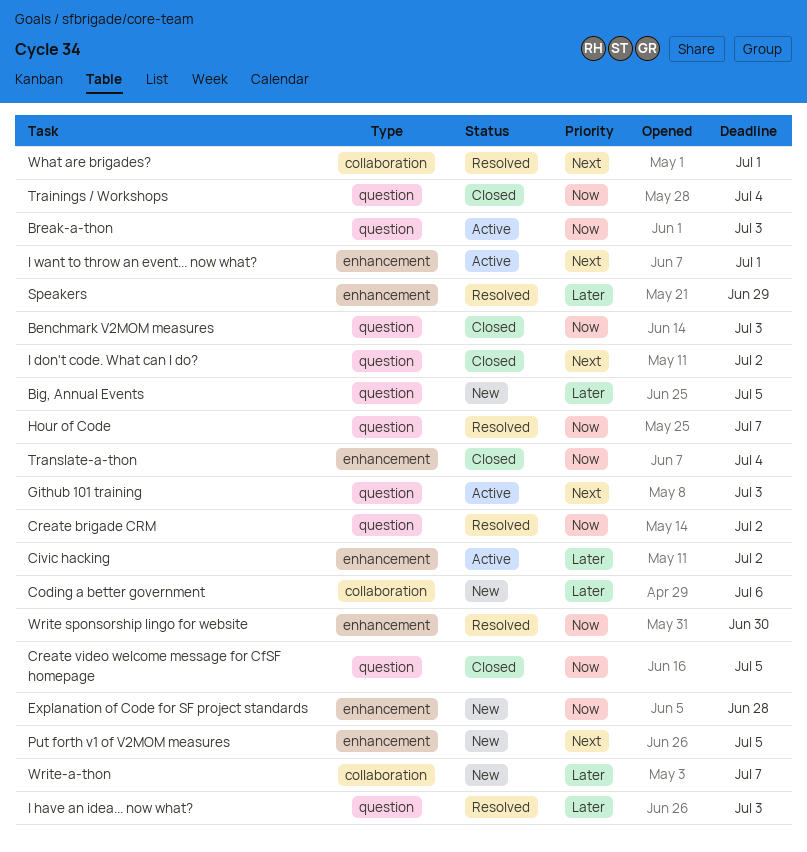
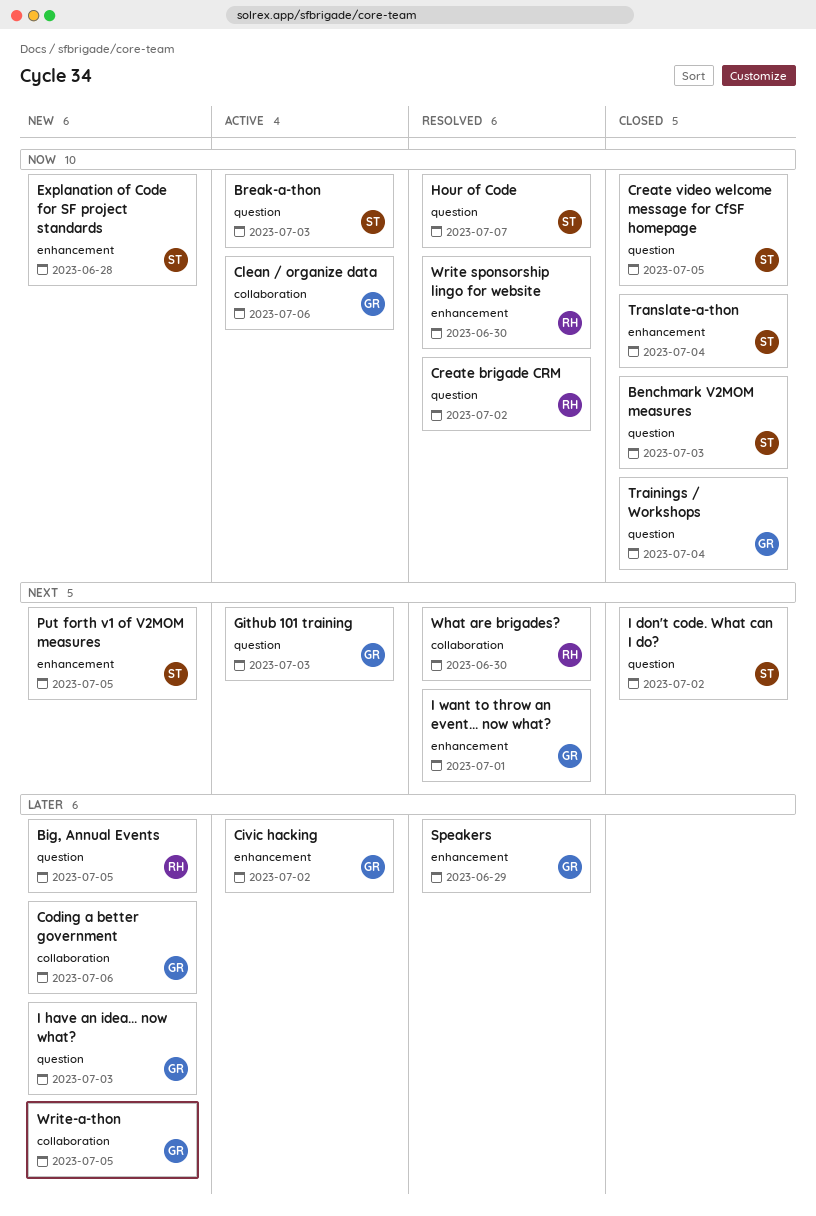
Clean / organize data: none -> present
I have an idea... now what?, status: Resolved -> New
I want to throw an event... now what?, status: Active -> Resolved
What are brigades?, due: Jul 1 -> Jun 30
Write-a-thon, due: Jul 7 -> Jul 5

